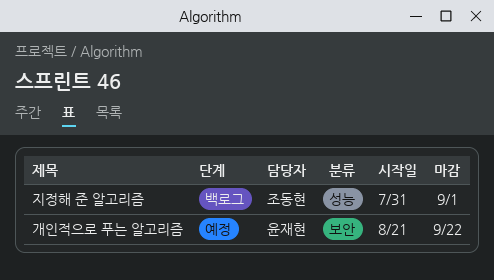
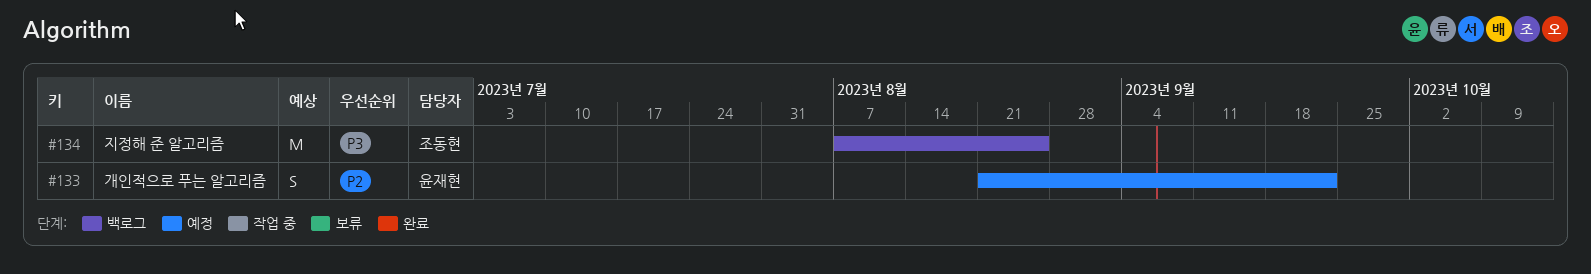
지정해 준 알고리즘, start: Jul 31 -> Aug 7
지정해 준 알고리즘, due: Sep 1 -> Aug 25

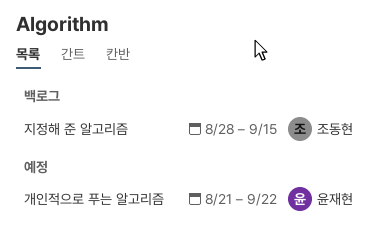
지정해 준 알고리즘, start: Aug 7 -> Aug 28
지정해 준 알고리즘, due: Aug 25 -> Sep 15

